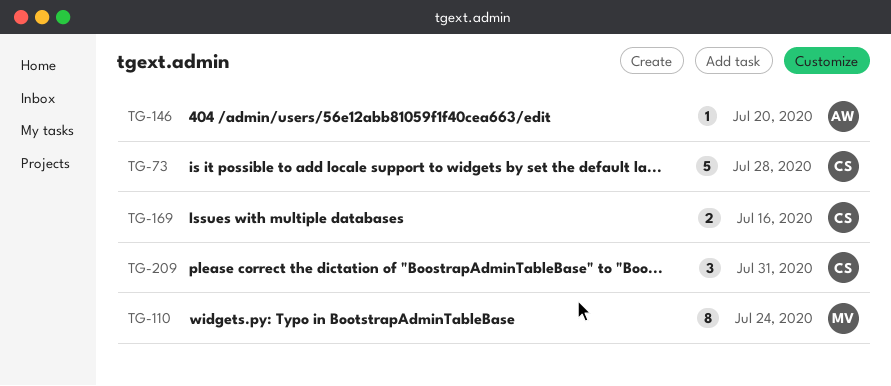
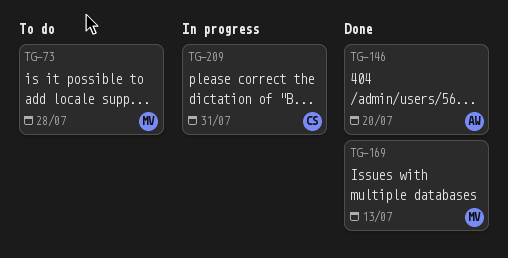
TG-73, owner: CS -> MV
TG-110: present -> none
TG-169, owner: CS -> MV
TG-169, due: Jul 16 -> Jul 13

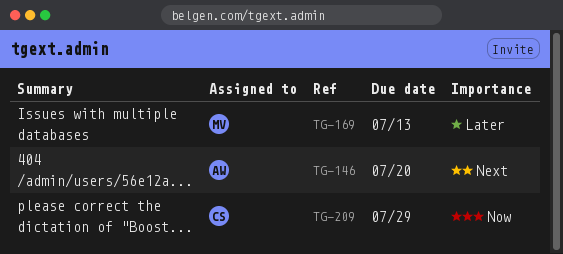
TG-73: present -> none
TG-209, due: Jul 31 -> Jul 29

